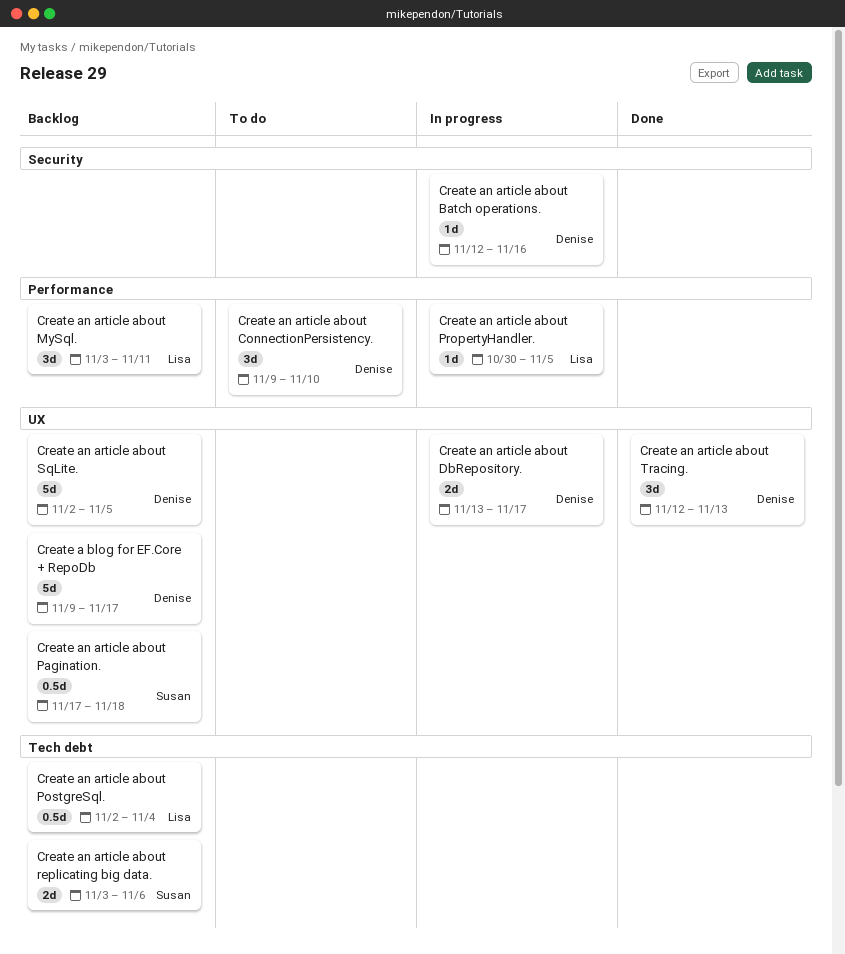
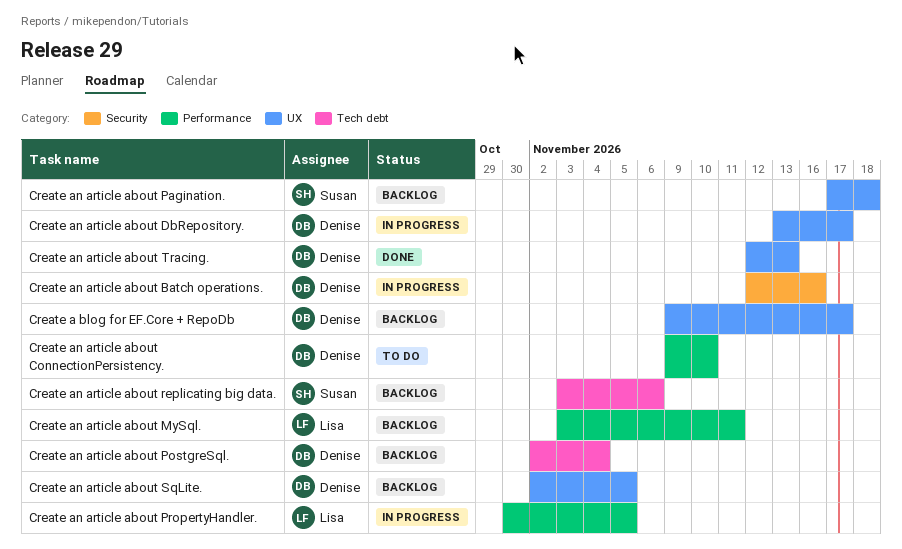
Create an article about PostgreSql., owner: Lisa -> Denise

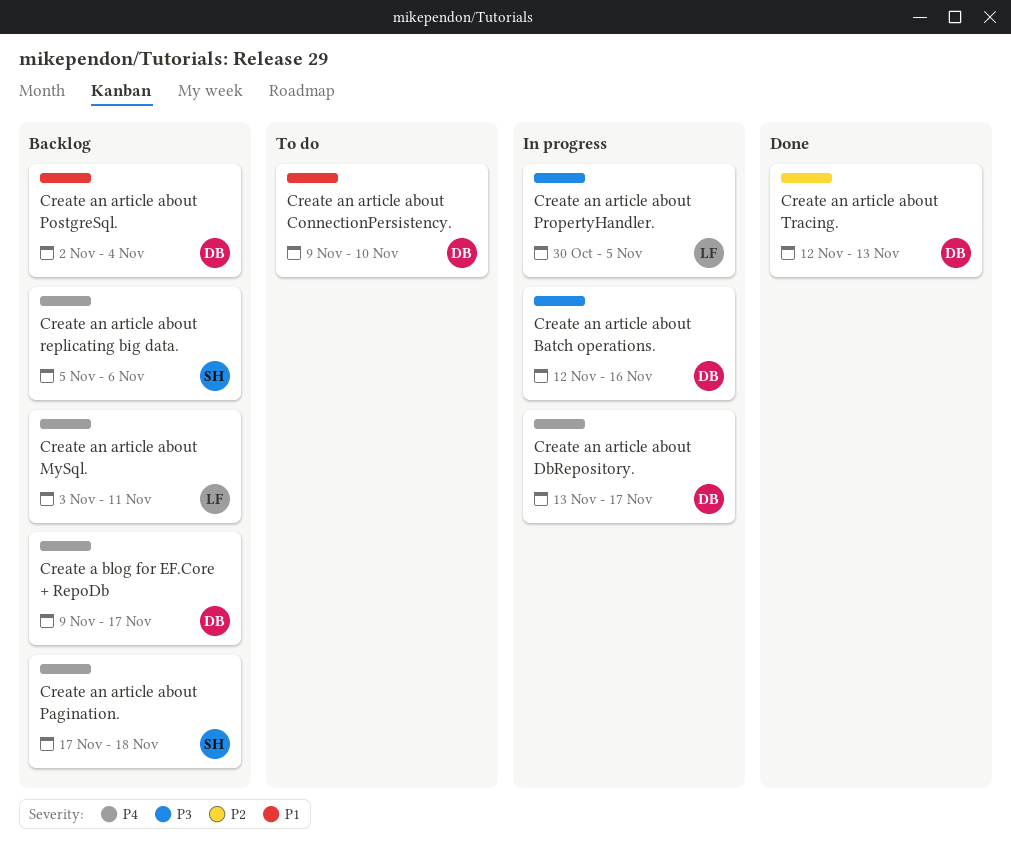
Create an article about replicating big data., start: Nov 3 -> Nov 5
Create an article about SqLite.: present -> none

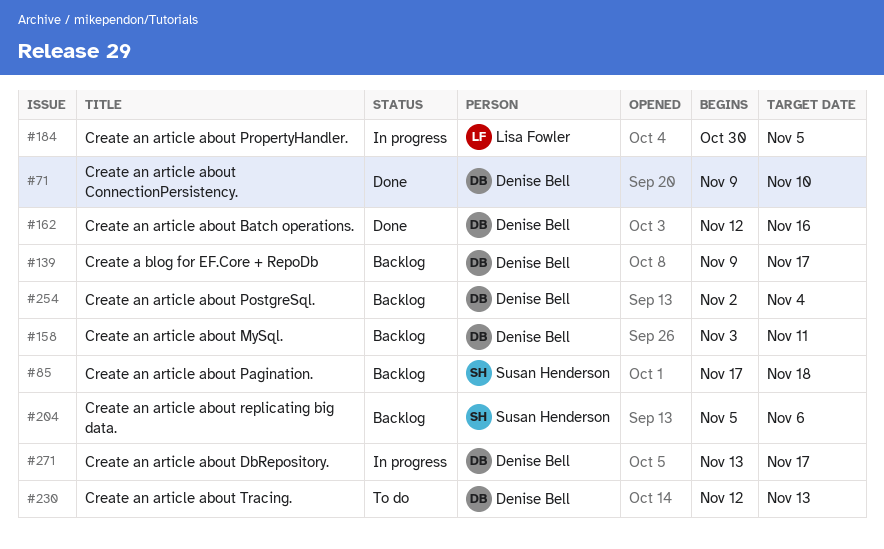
Create an article about Batch operations., status: In progress -> Done
Create an article about ConnectionPersistency., status: To do -> Done
Create an article about MySql., owner: Lisa Fowler -> Denise Bell
Create an article about Tracing., status: Done -> To do

